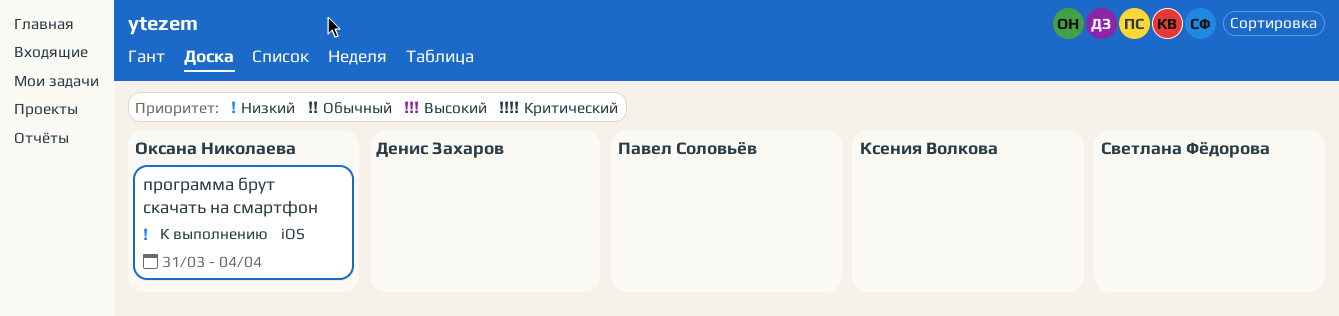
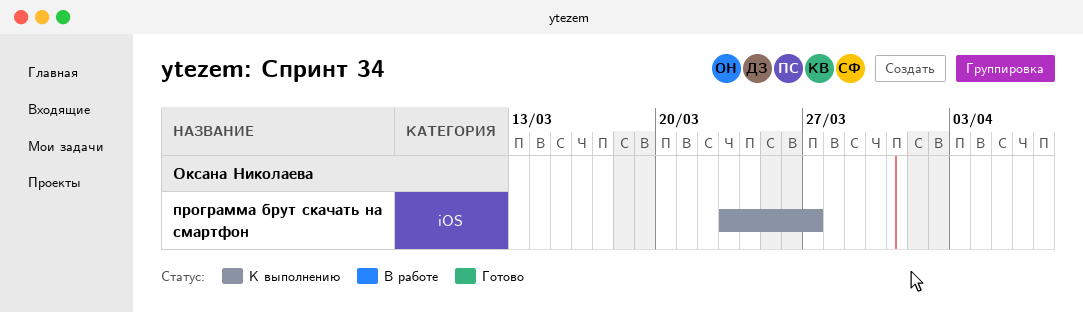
программа брут скачать на смартфон, start: Mar 31 -> Mar 23
программа брут скачать на смартфон, due: Apr 4 -> Mar 27

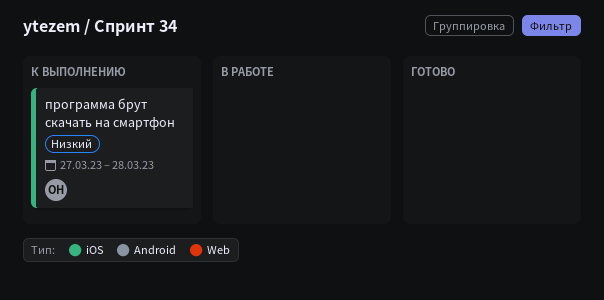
программа брут скачать на смартфон, start: Mar 23 -> Mar 27
программа брут скачать на смартфон, due: Mar 27 -> Mar 28

